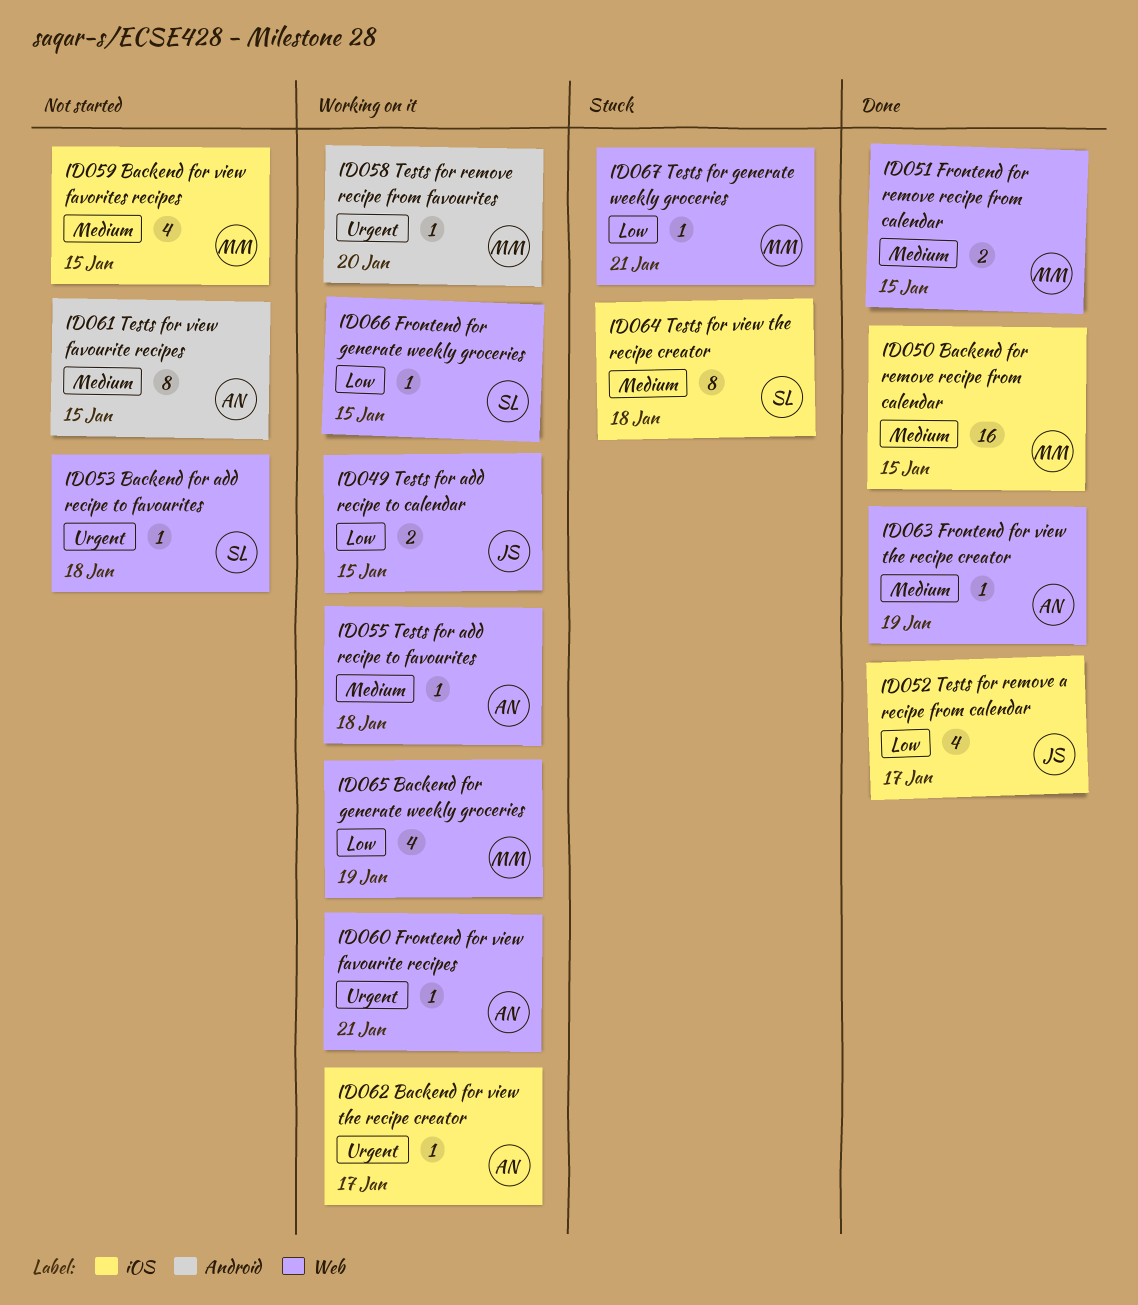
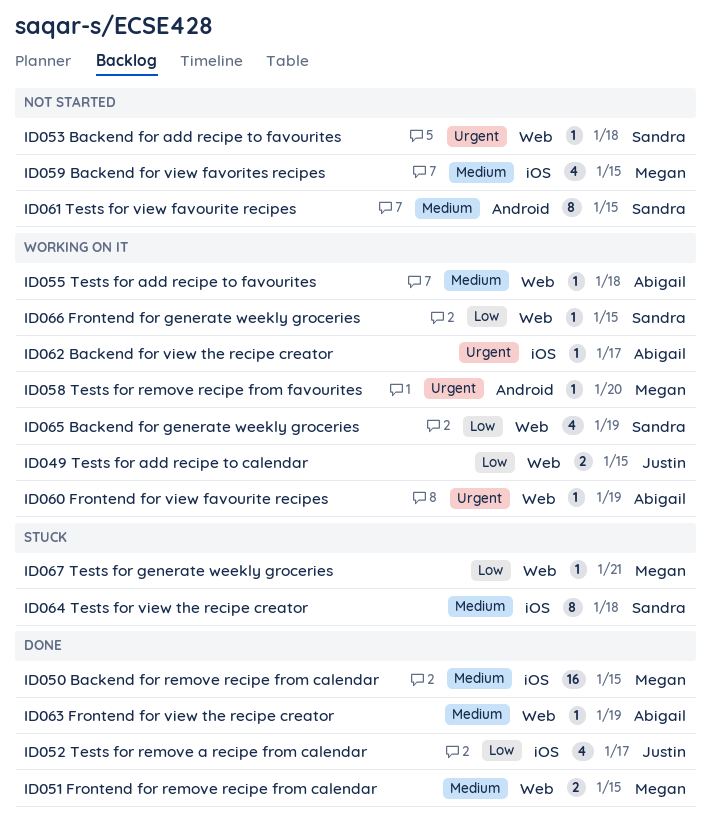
ID060 Frontend for view favourite recipes, due: Jan 21 -> Jan 19
ID061 Tests for view favourite recipes, owner: Abigail -> Sandra
ID065 Backend for generate weekly groceries, owner: Megan -> Sandra

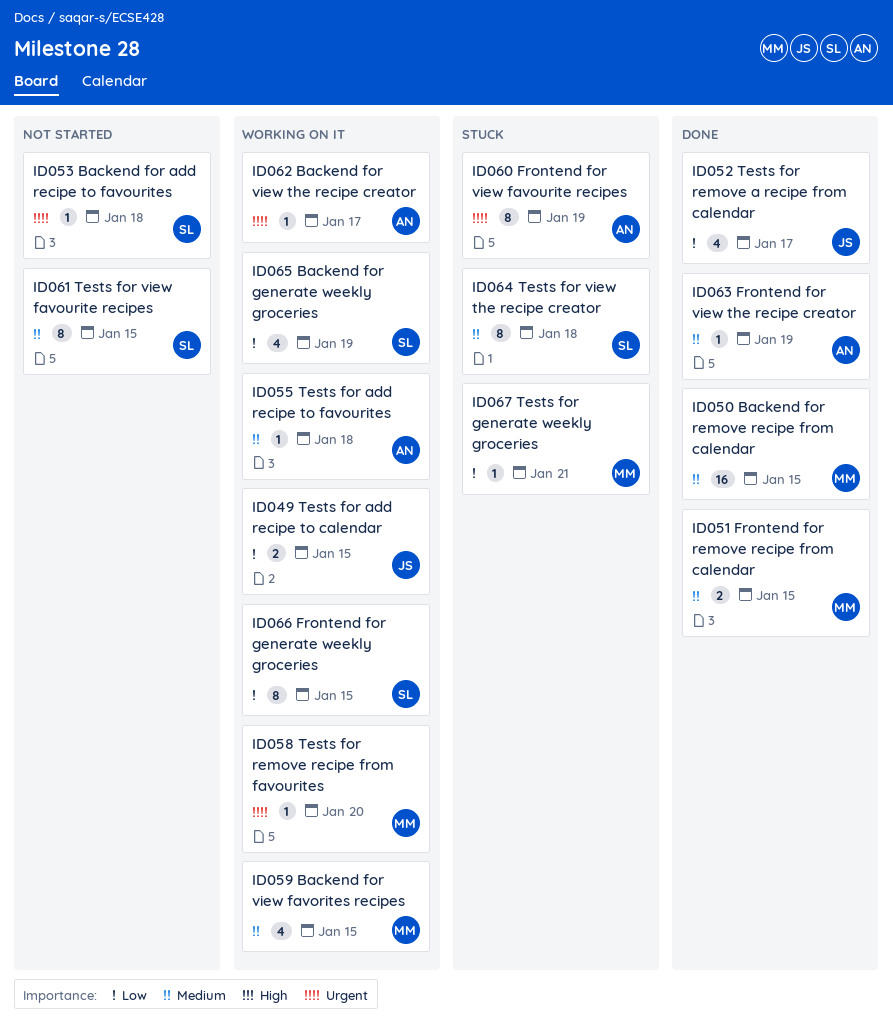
ID059 Backend for view favorites recipes, status: Not started -> Working on it
ID060 Frontend for view favourite recipes, status: Working on it -> Stuck
ID060 Frontend for view favourite recipes, estimate: 1 -> 8
ID066 Frontend for generate weekly groceries, estimate: 1 -> 8

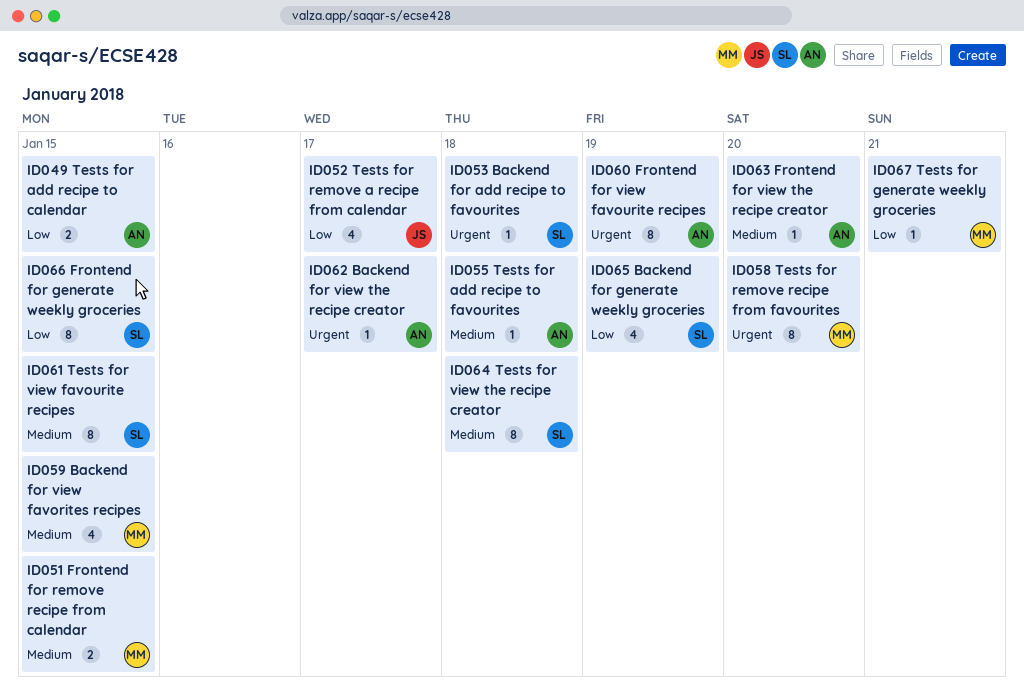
ID049 Tests for add recipe to calendar, owner: JS -> AN
ID050 Backend for remove recipe from calendar: present -> none
ID058 Tests for remove recipe from favourites, estimate: 1 -> 8
ID063 Frontend for view the recipe creator, due: Jan 19 -> Jan 20

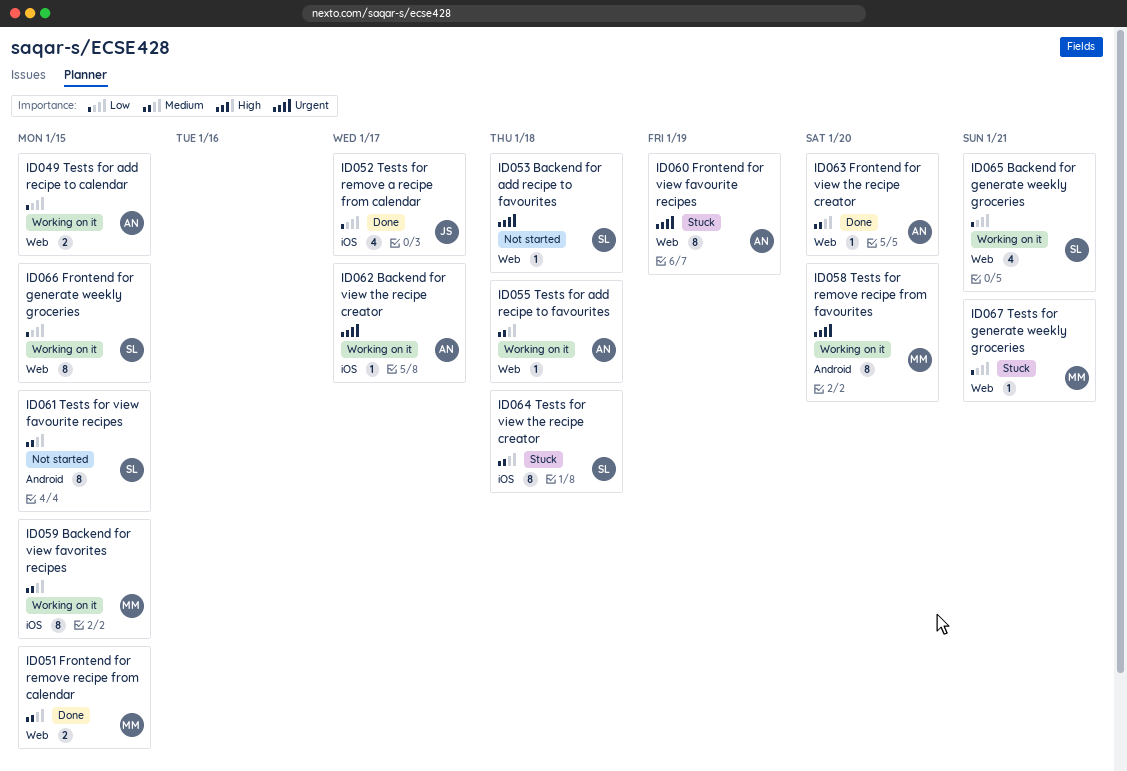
ID059 Backend for view favorites recipes, estimate: 4 -> 8
ID065 Backend for generate weekly groceries, due: Jan 19 -> Jan 21

